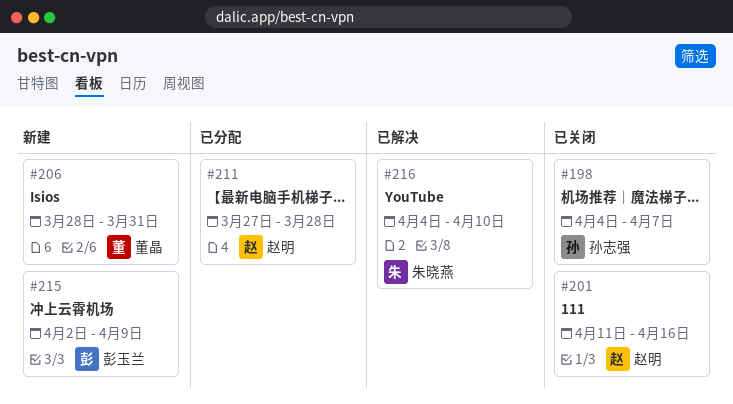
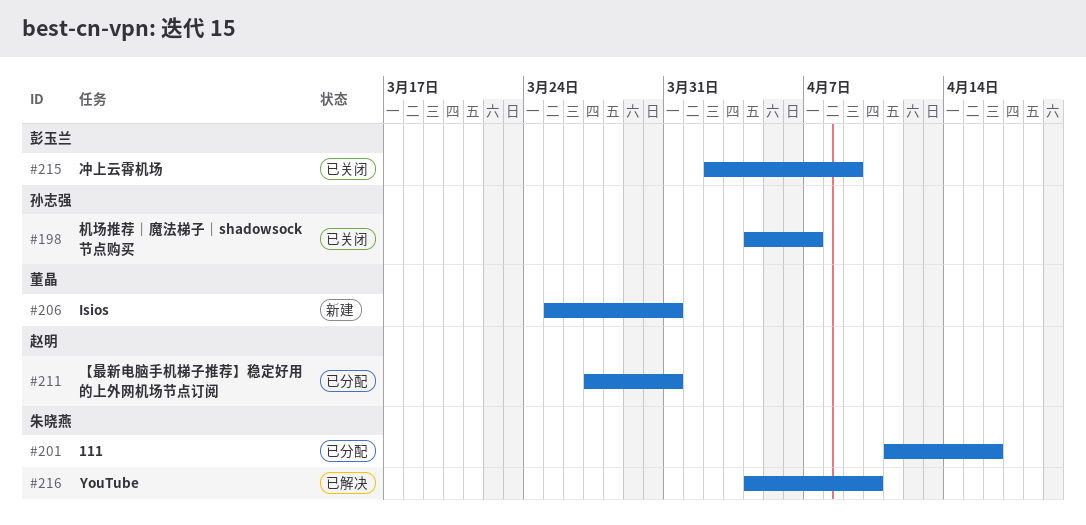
#201, status: 已关闭 -> 已分配
#201, owner: 赵明 -> 朱晓燕
#206, start: Mar 28 -> Mar 25
#211, due: Mar 28 -> Mar 31
#215, status: 新建 -> 已关闭

